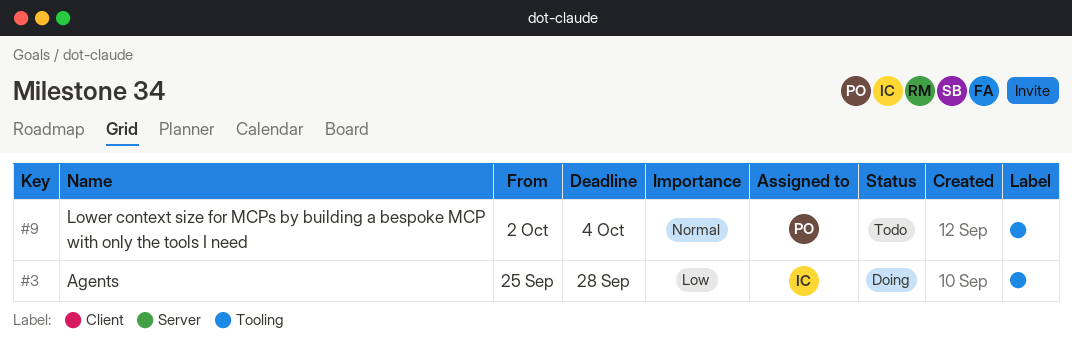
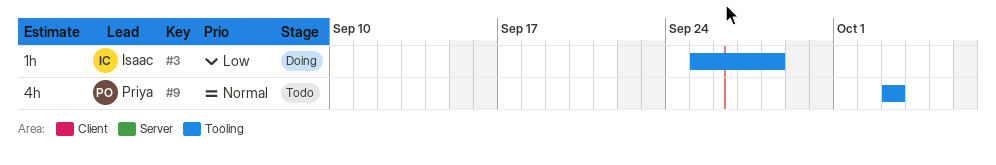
#9, start: Oct 2 -> Oct 3
#9, due: Oct 4 -> Oct 3

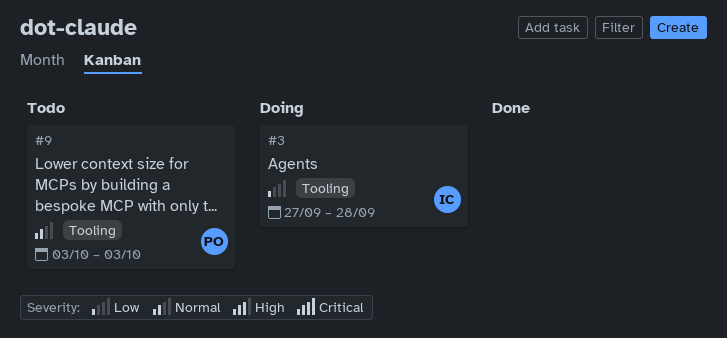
#3, start: Sep 25 -> Sep 27

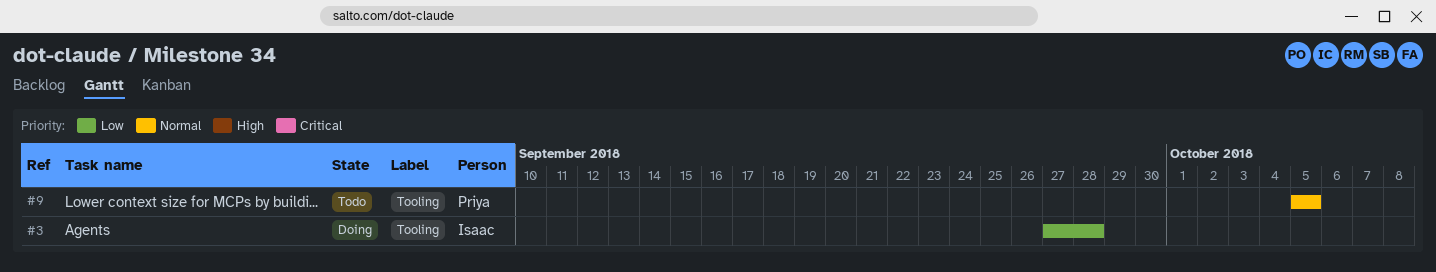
#9, start: Oct 3 -> Oct 5
#9, due: Oct 3 -> Oct 5

